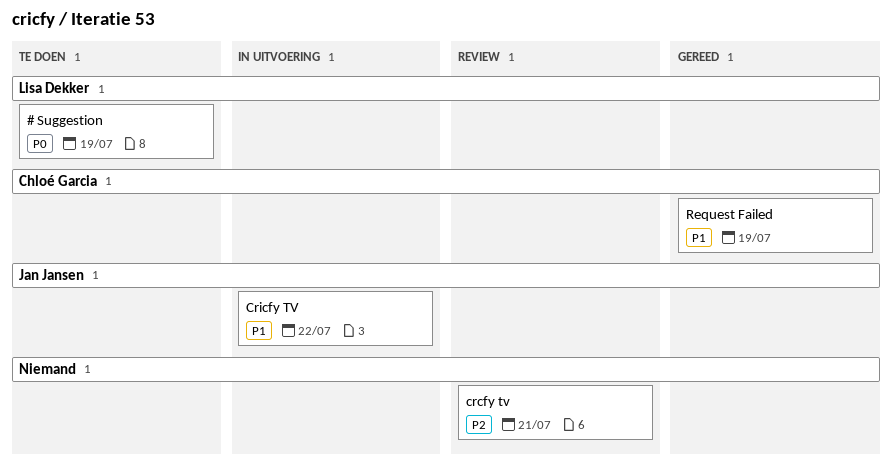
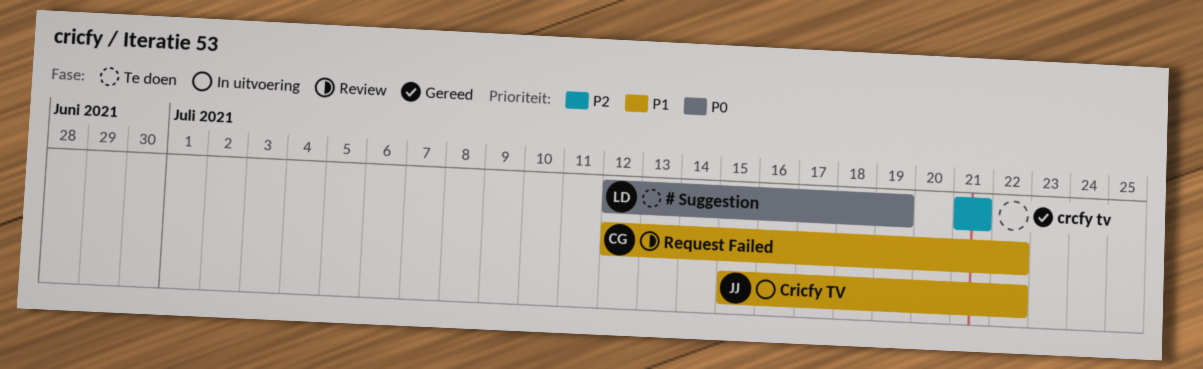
crcfy tv, status: Review -> Gereed
Request Failed, status: Gereed -> Review
Request Failed, due: Jul 19 -> Jul 22

